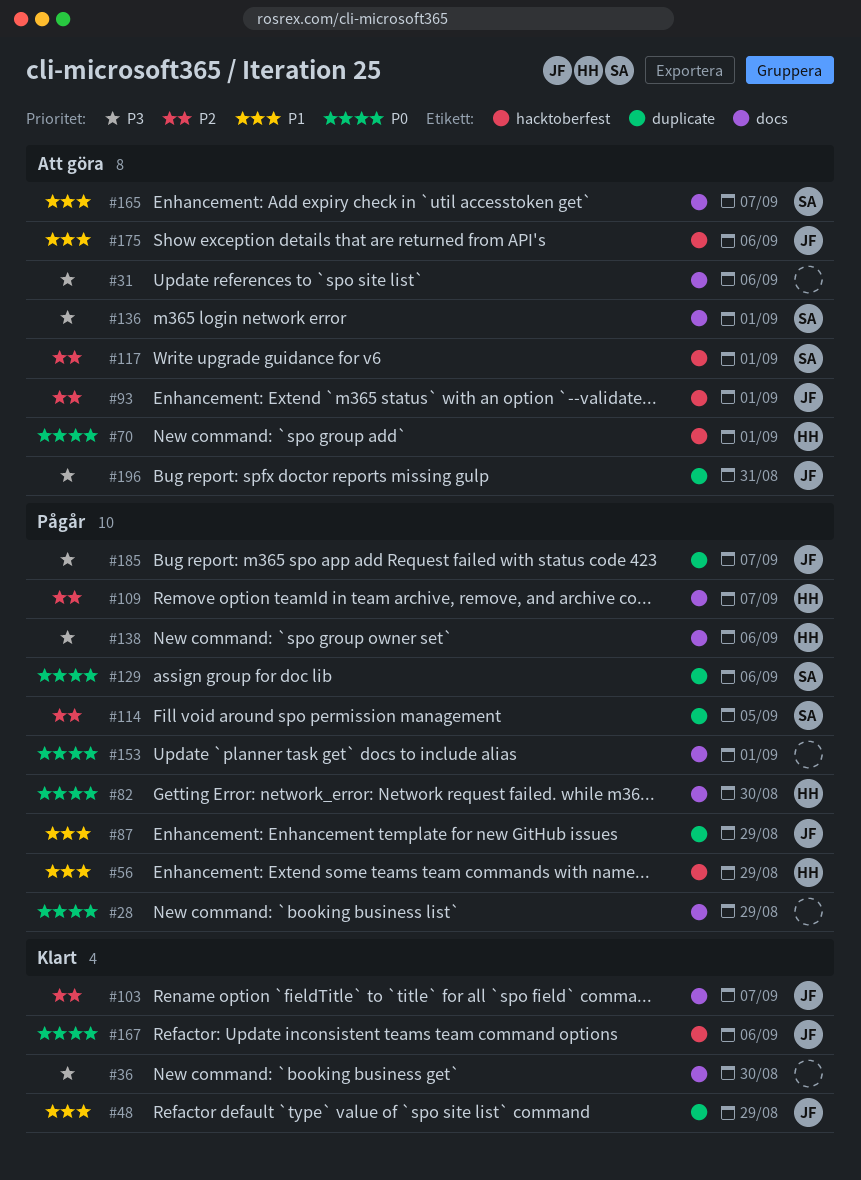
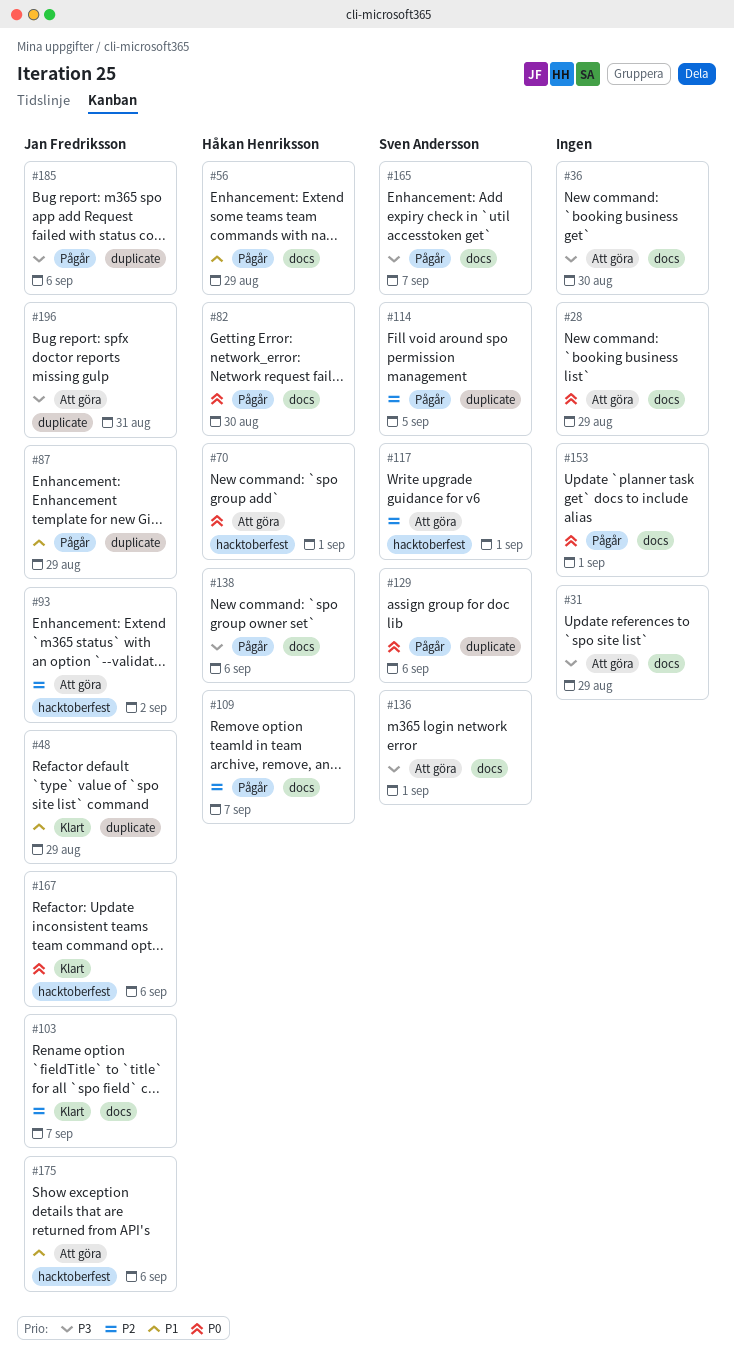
#28, status: Pågår -> Att göra
#31, due: Sep 6 -> Aug 29
#36, status: Klart -> Att göra
#56, label: hacktoberfest -> docs
#93, due: Sep 1 -> Sep 2
#165, status: Att göra -> Pågår
#165, priority: P1 -> P3
#185, due: Sep 7 -> Sep 6

